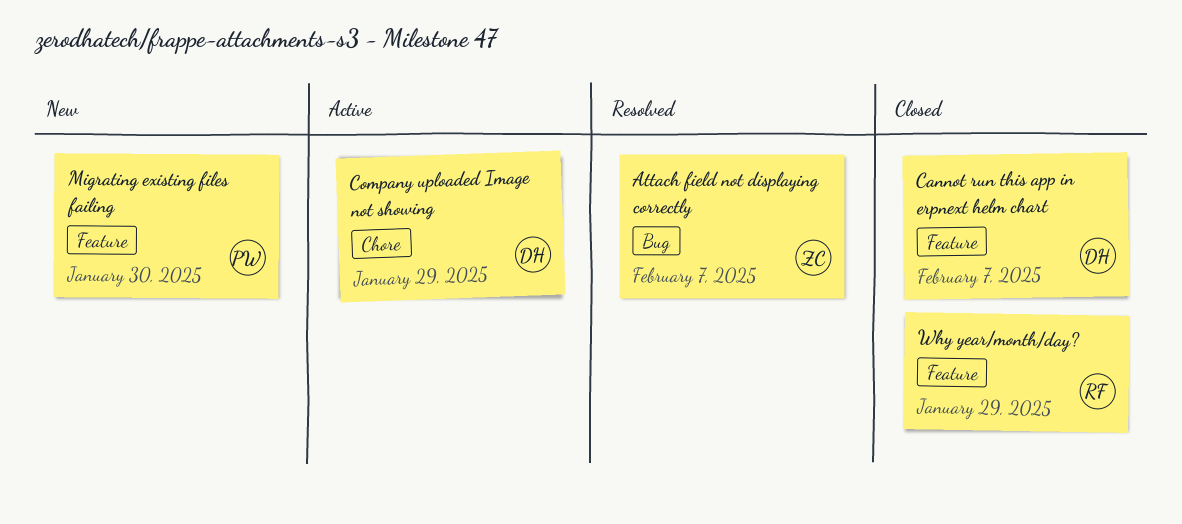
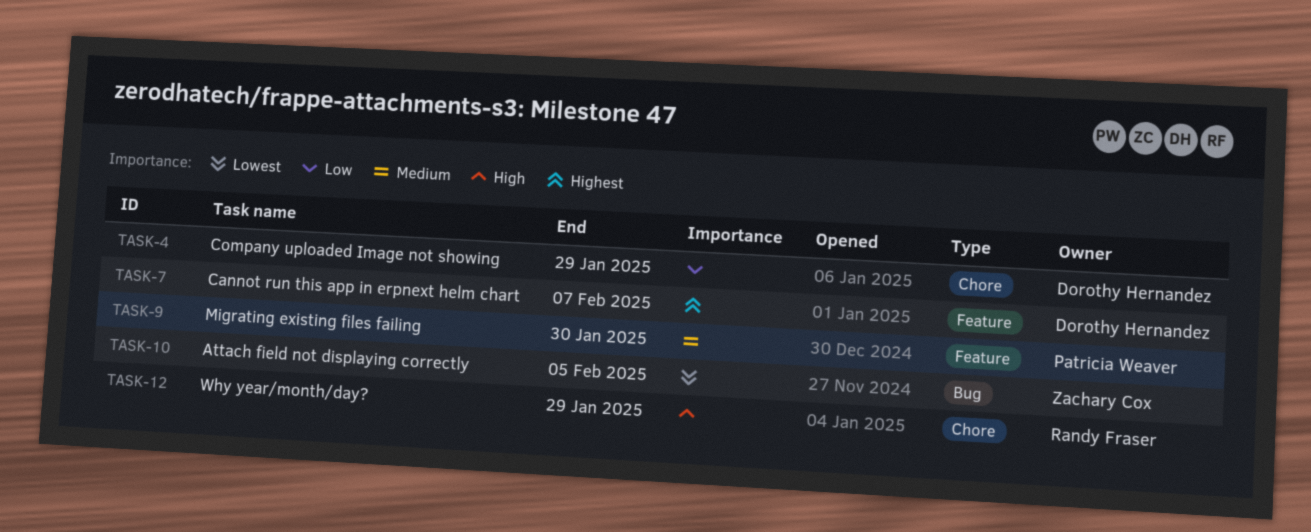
Attach field not displaying correctly, due: Feb 7 -> Feb 5
Why year/month/day?, label: Feature -> Chore

